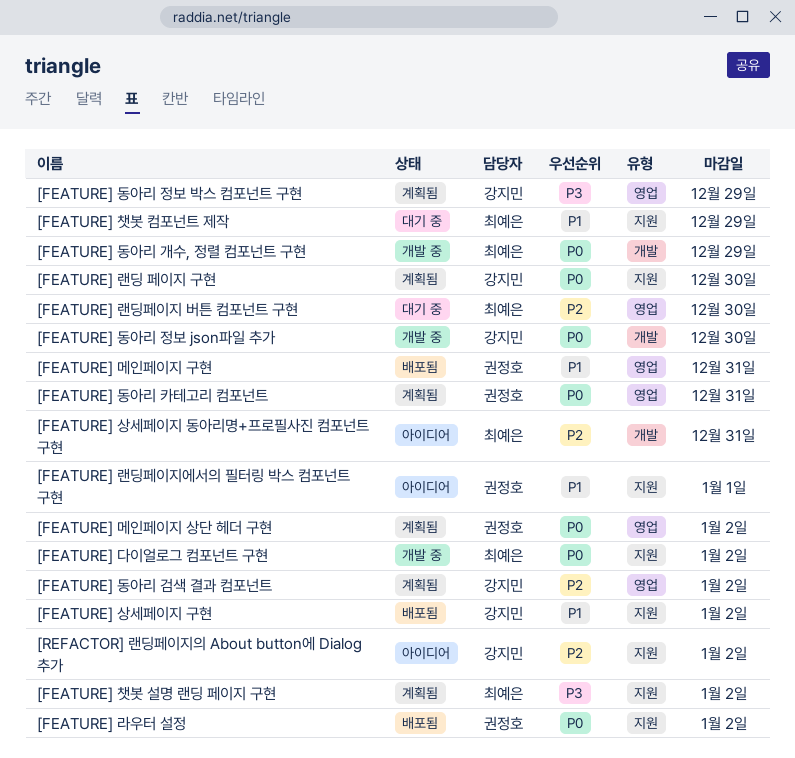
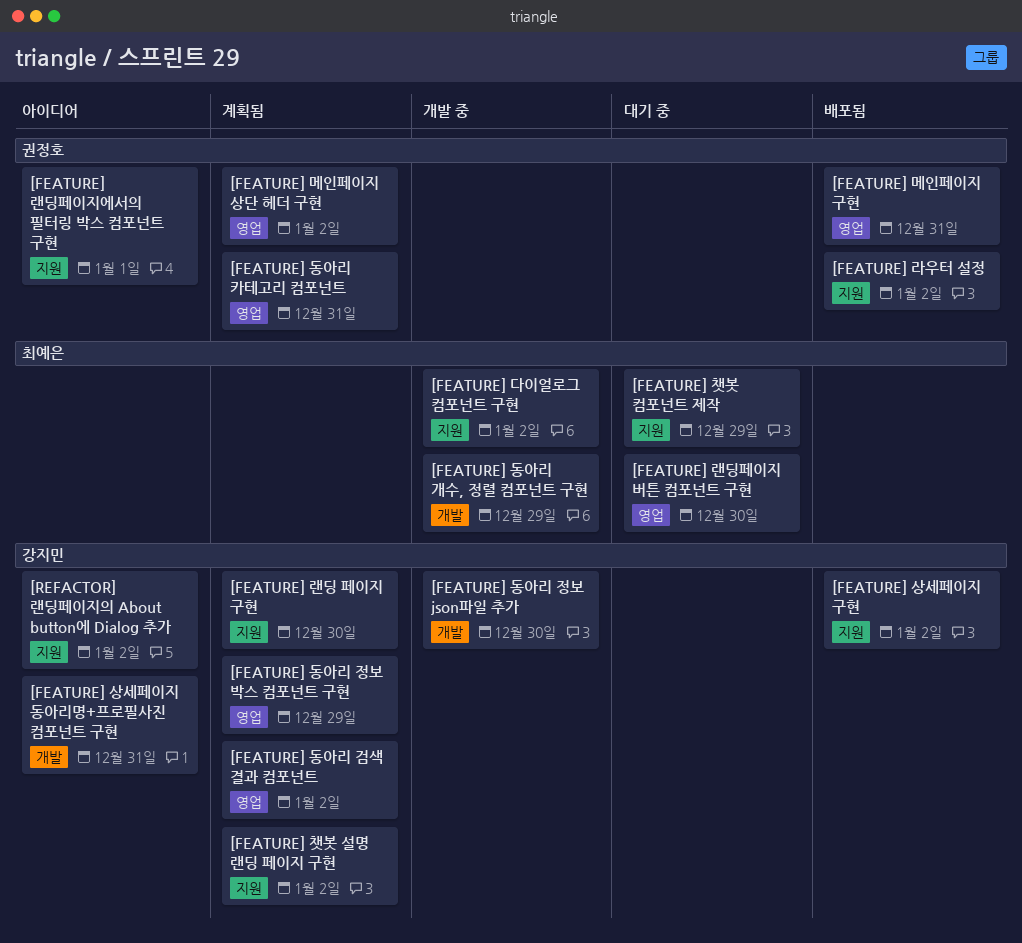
[FEATURE] 상세페이지 동아리명+프로필사진 컴포넌트 구현, owner: 최예은 -> 강지민
[FEATURE] 챗봇 설명 랜딩 페이지 구현, owner: 최예은 -> 강지민

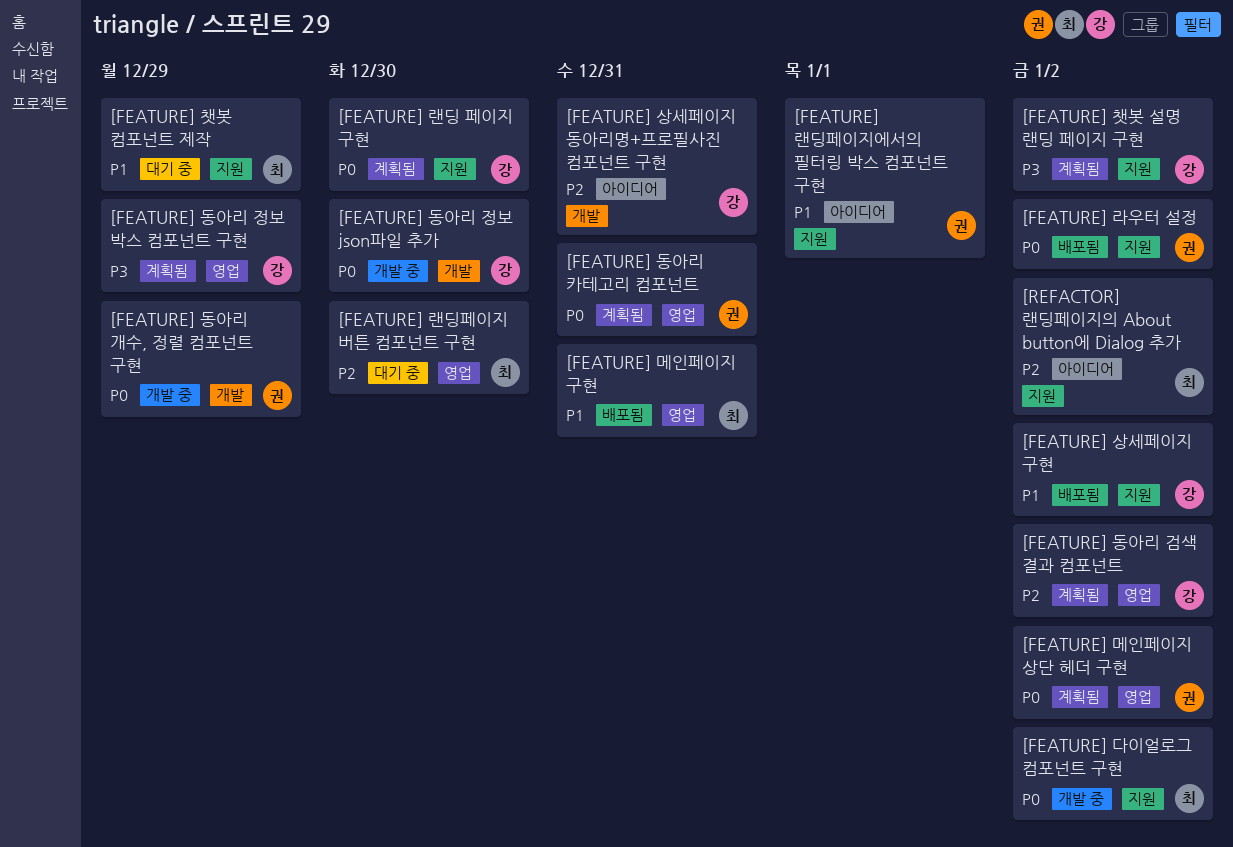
[FEATURE] 동아리 개수, 정렬 컴포넌트 구현, owner: 최예은 -> 권정호
[FEATURE] 메인페이지 구현, owner: 권정호 -> 최예은
[REFACTOR] 랜딩페이지의 About button에 Dialog 추가, owner: 강지민 -> 최예은

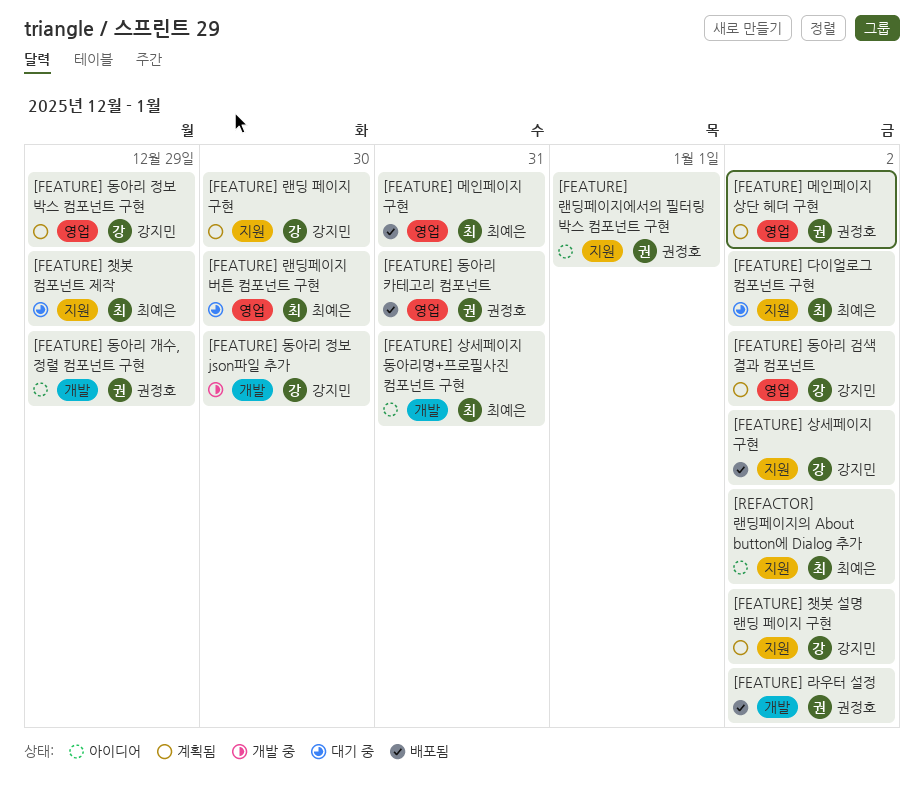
[FEATURE] 다이얼로그 컴포넌트 구현, status: 개발 중 -> 대기 중
[FEATURE] 동아리 개수, 정렬 컴포넌트 구현, status: 개발 중 -> 아이디어
[FEATURE] 동아리 카테고리 컴포넌트, status: 계획됨 -> 배포됨
[FEATURE] 라우터 설정, label: 지원 -> 개발
[FEATURE] 상세페이지 동아리명+프로필사진 컴포넌트 구현, owner: 강지민 -> 최예은

